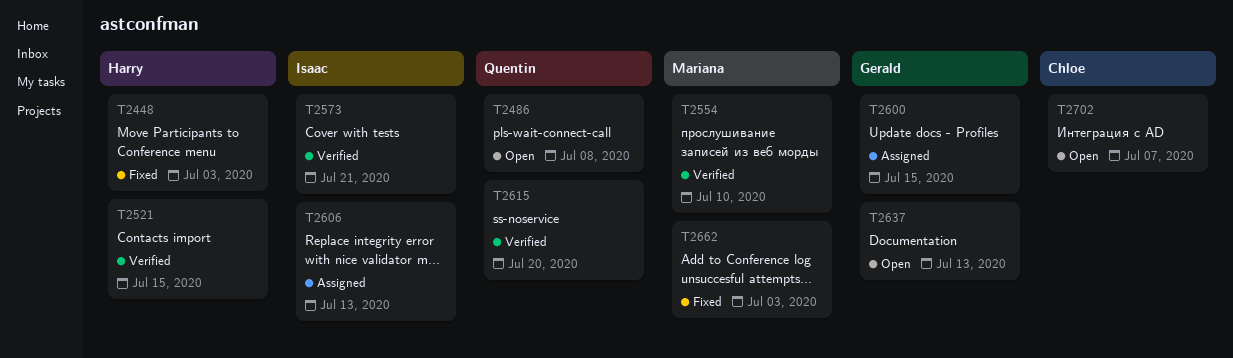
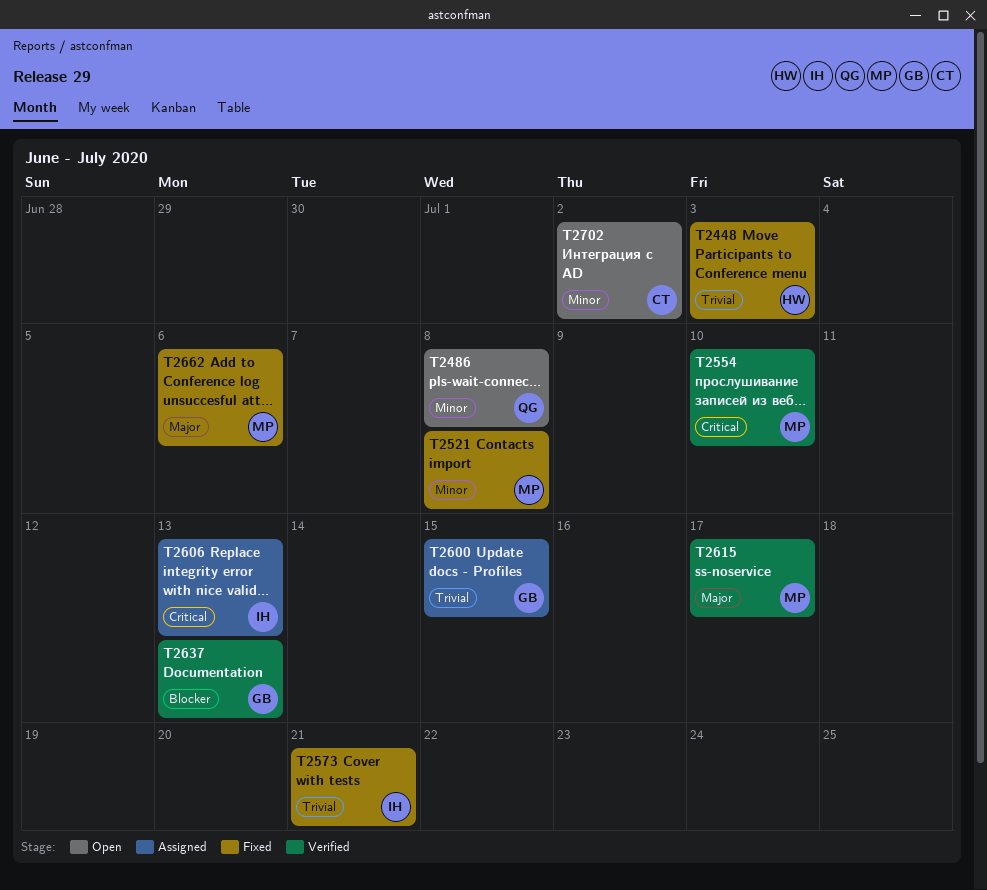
T2521, status: Verified -> Fixed
T2521, owner: Harry -> Mariana
T2521, due: Jul 15 -> Jul 8
T2573, status: Verified -> Fixed
T2615, owner: Quentin -> Mariana
T2615, due: Jul 20 -> Jul 17
T2637, status: Open -> Verified
T2662, due: Jul 3 -> Jul 6
T2702, due: Jul 7 -> Jul 2

